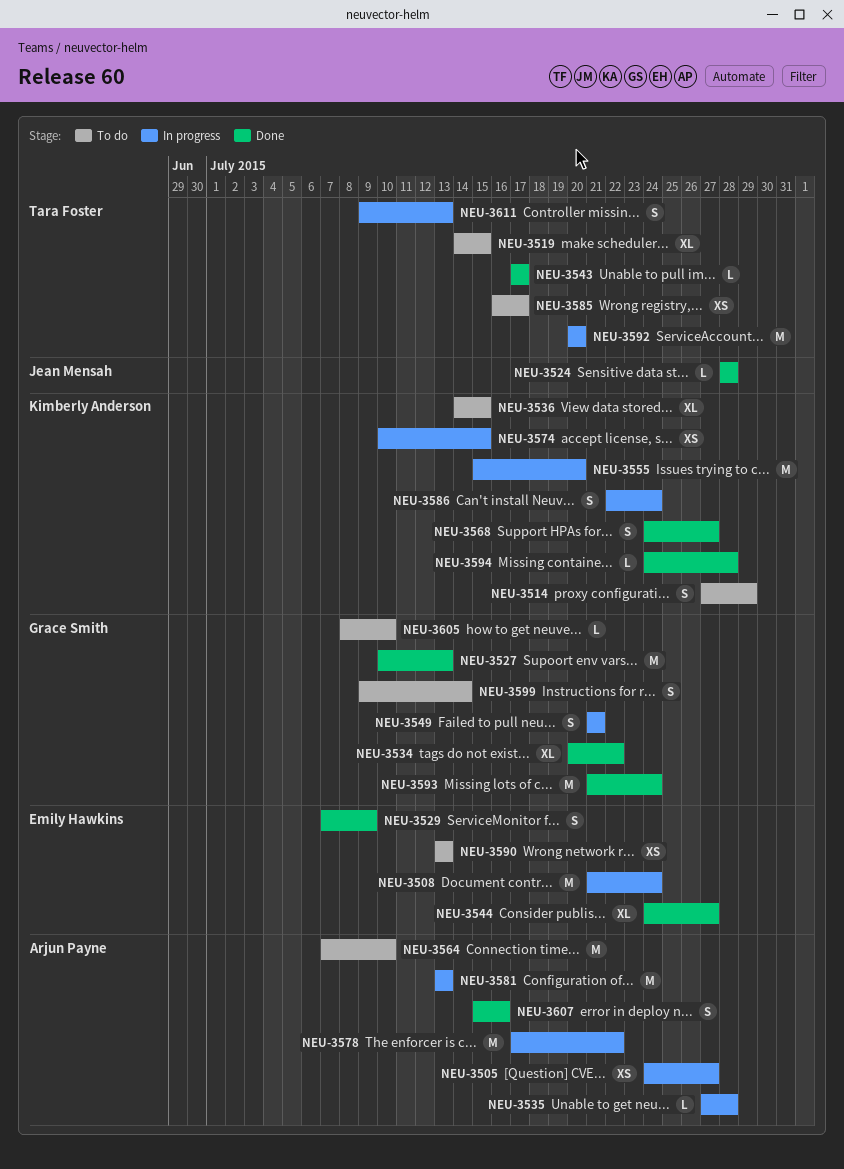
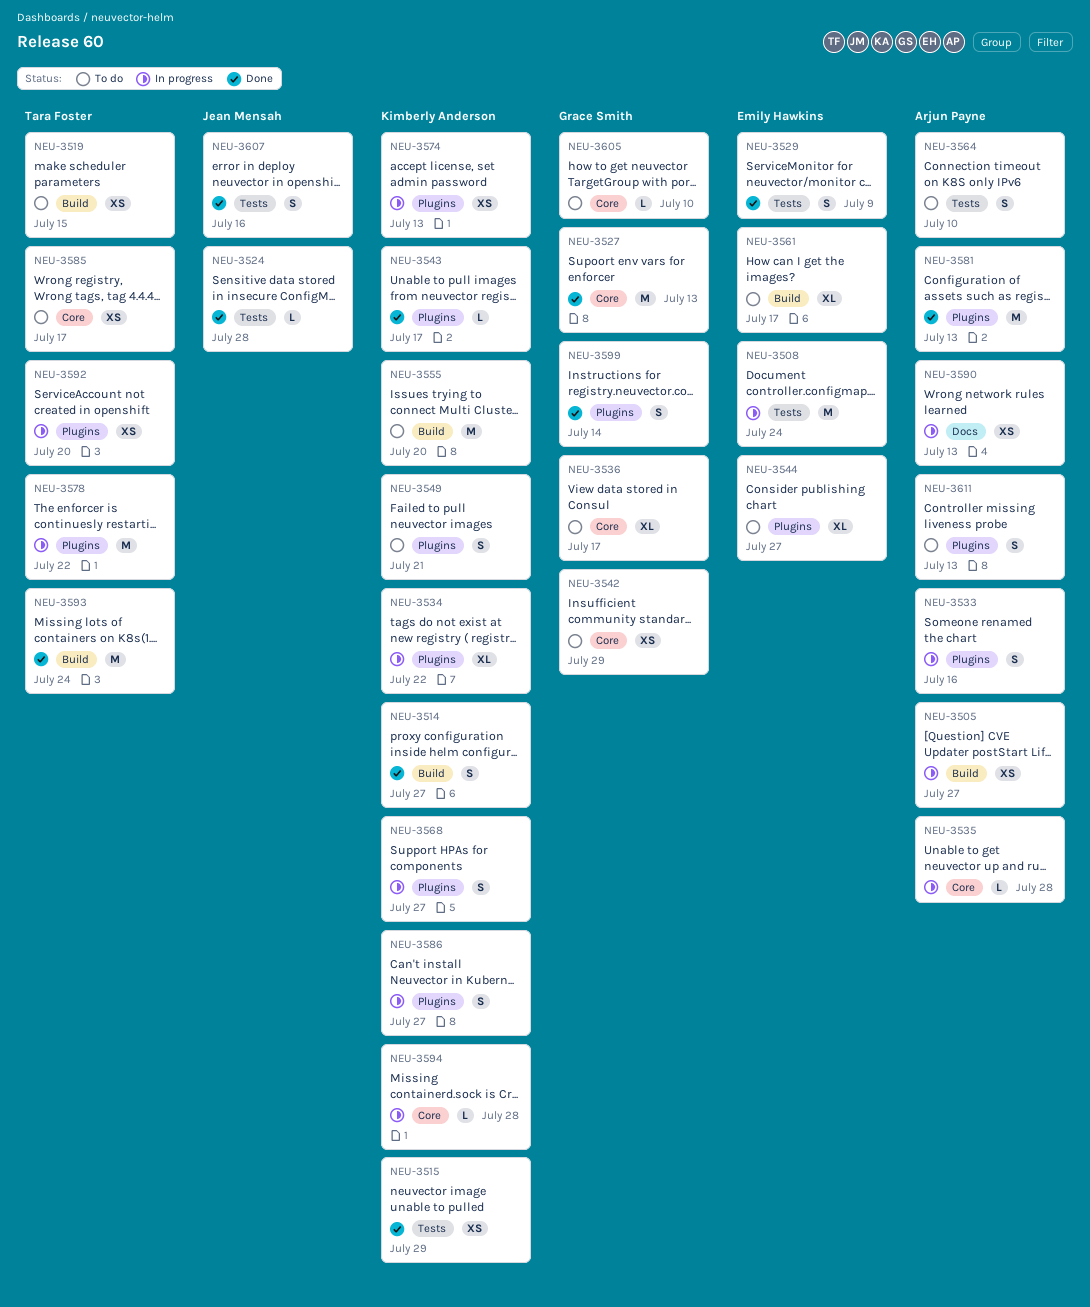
NEU-3514, status: To do -> Done
NEU-3514, due: Jul 29 -> Jul 27
NEU-3515: none -> present
NEU-3519, estimate: XL -> XS
NEU-3533: none -> present
NEU-3534, status: Done -> In progress
NEU-3534, owner: Grace Smith -> Kimberly Anderson
NEU-3536, owner: Kimberly Anderson -> Grace Smith
NEU-3536, due: Jul 15 -> Jul 17
NEU-3542: none -> present
NEU-3543, owner: Tara Foster -> Kimberly Anderson
NEU-3544, status: Done -> To do
NEU-3549, status: In progress -> To do
NEU-3549, owner: Grace Smith -> Kimberly Anderson
NEU-3555, status: In progress -> To do
NEU-3561: none -> present
NEU-3564, estimate: M -> S
NEU-3568, status: Done -> In progress
NEU-3574, due: Jul 15 -> Jul 13
NEU-3578, owner: Arjun Payne -> Tara Foster
NEU-3581, status: In progress -> Done
NEU-3586, due: Jul 24 -> Jul 27
NEU-3590, status: To do -> In progress
NEU-3590, owner: Emily Hawkins -> Arjun Payne
NEU-3592, estimate: M -> XS
NEU-3593, owner: Grace Smith -> Tara Foster
NEU-3594, status: Done -> In progress
NEU-3599, status: To do -> Done
NEU-3607, owner: Arjun Payne -> Jean Mensah
NEU-3611, status: In progress -> To do
NEU-3611, owner: Tara Foster -> Arjun Payne

